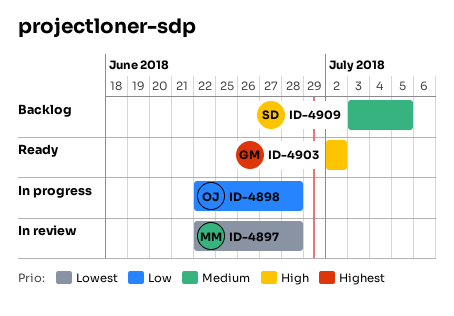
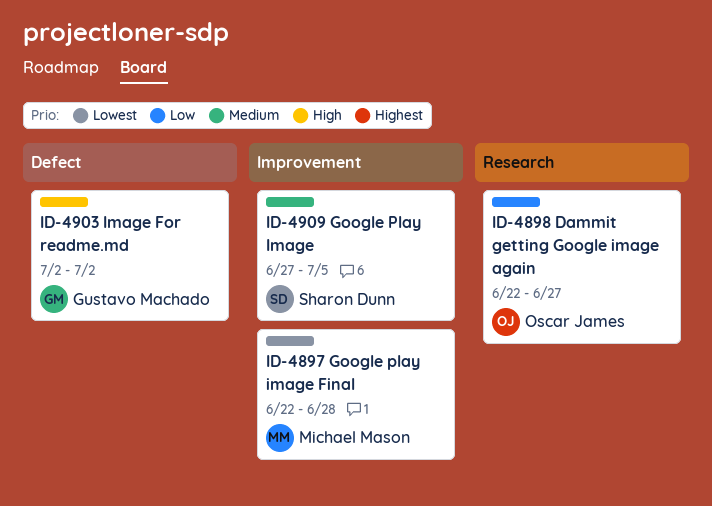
ID-4898, due: Jun 28 -> Jun 27
ID-4909, start: Jul 3 -> Jun 27

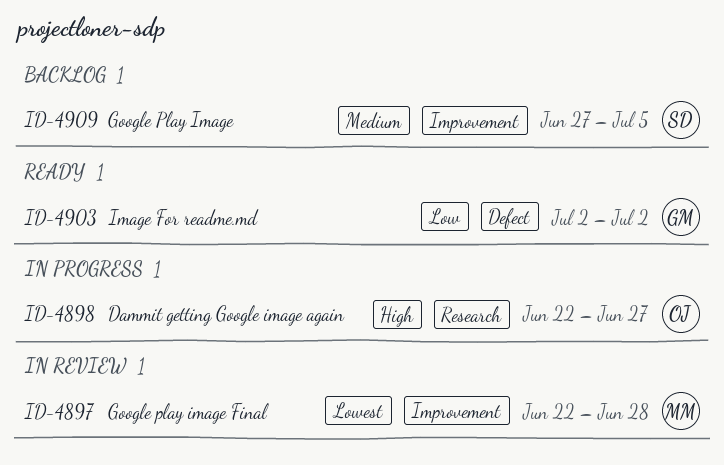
ID-4898, priority: Low -> High
ID-4903, priority: High -> Low

